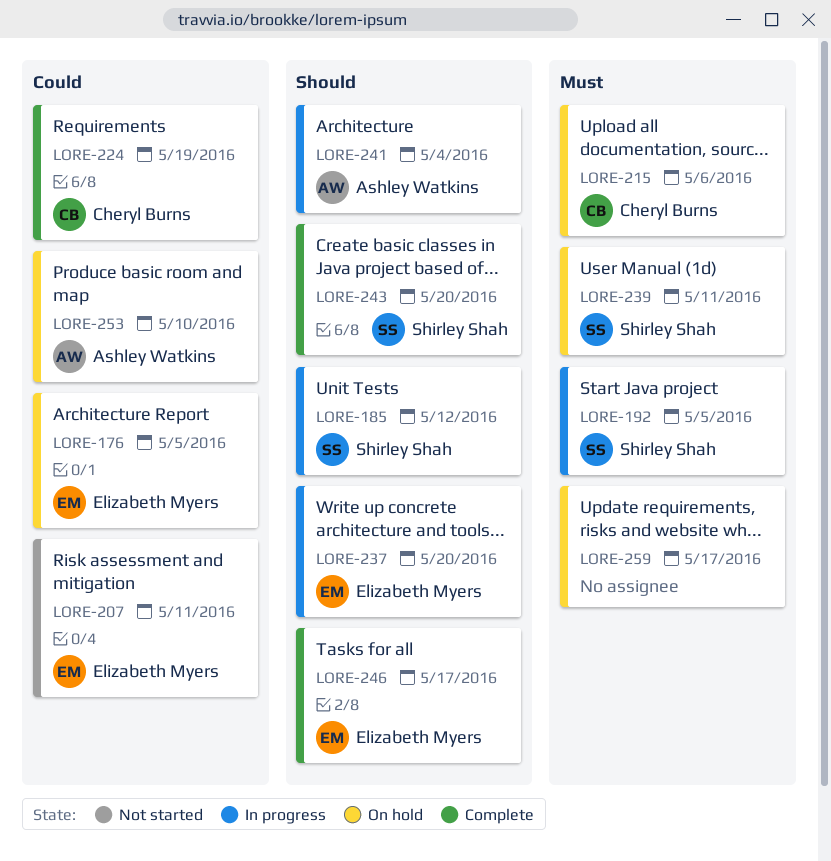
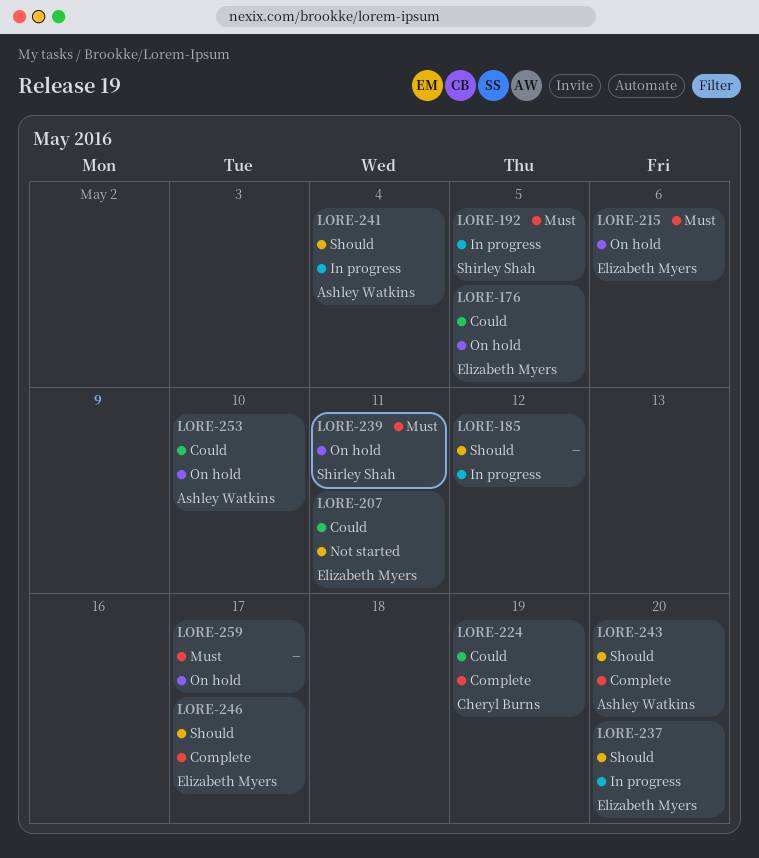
LORE-185, owner: Shirley Shah -> none
LORE-215, owner: Cheryl Burns -> Elizabeth Myers
LORE-243, owner: Shirley Shah -> Ashley Watkins

